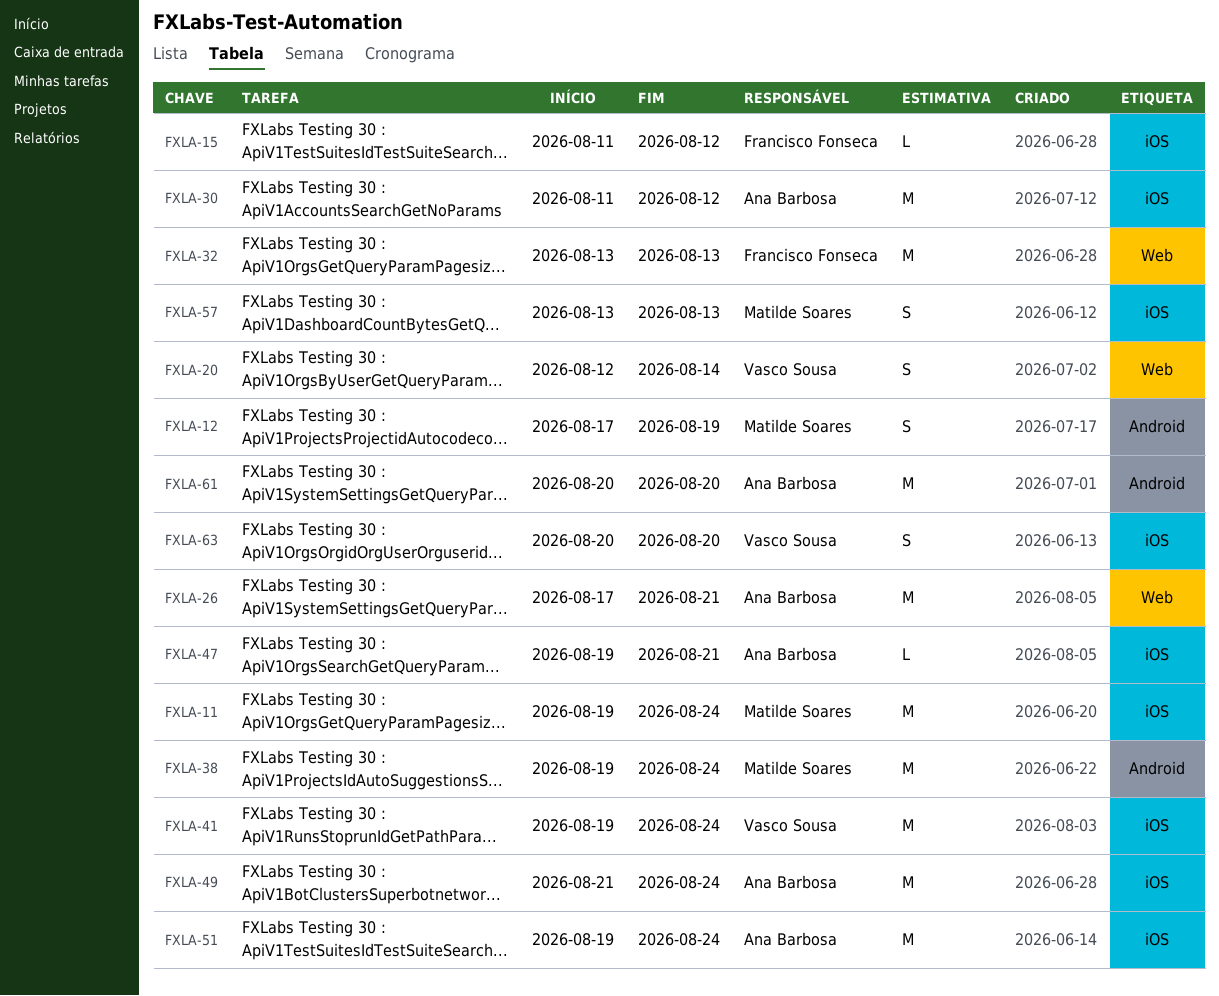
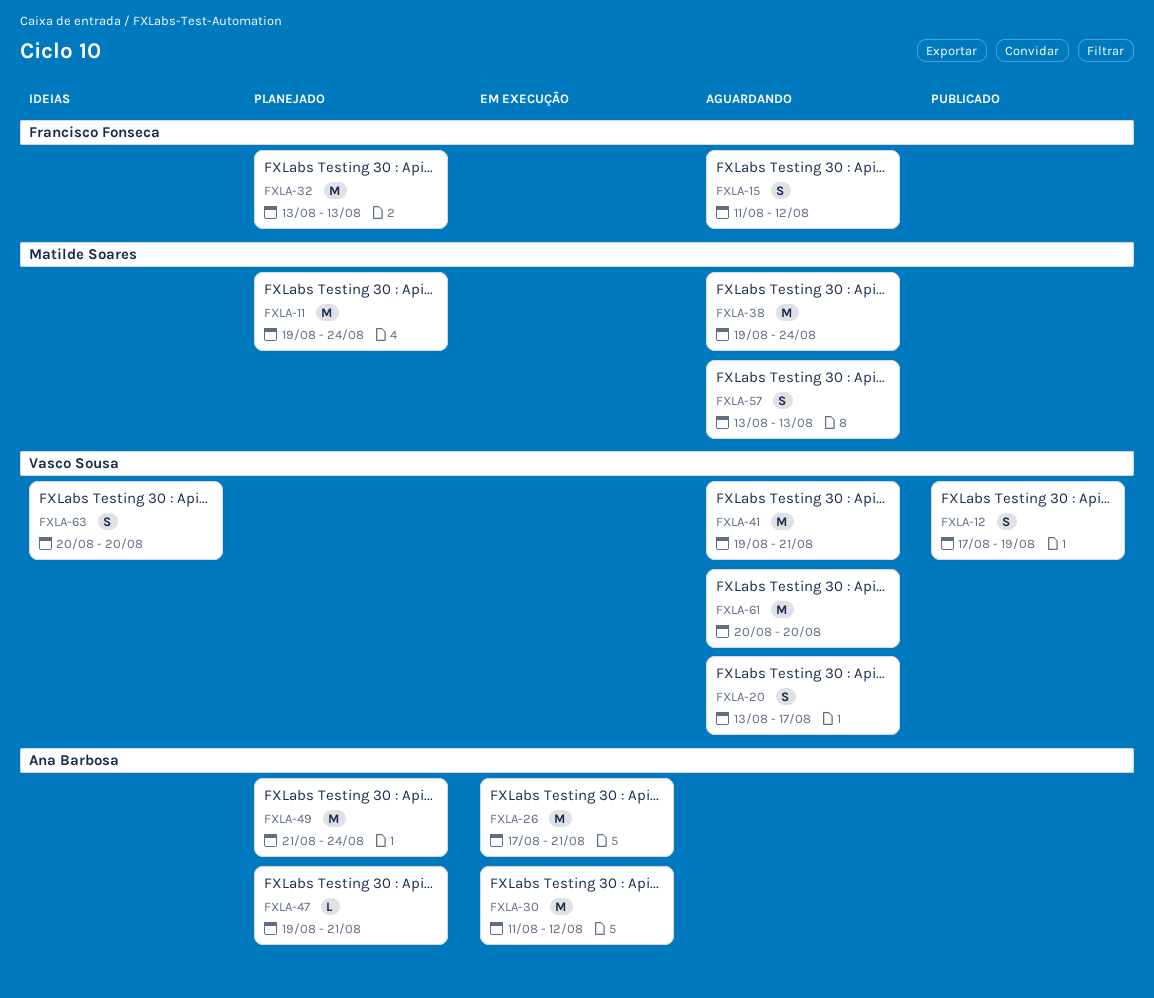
FXLA-12, owner: Matilde Soares -> Vasco Sousa
FXLA-15, estimate: L -> S
FXLA-20, start: Aug 12 -> Aug 13
FXLA-20, due: Aug 14 -> Aug 17
FXLA-41, due: Aug 24 -> Aug 21
FXLA-51: present -> none
FXLA-61, owner: Ana Barbosa -> Vasco Sousa

